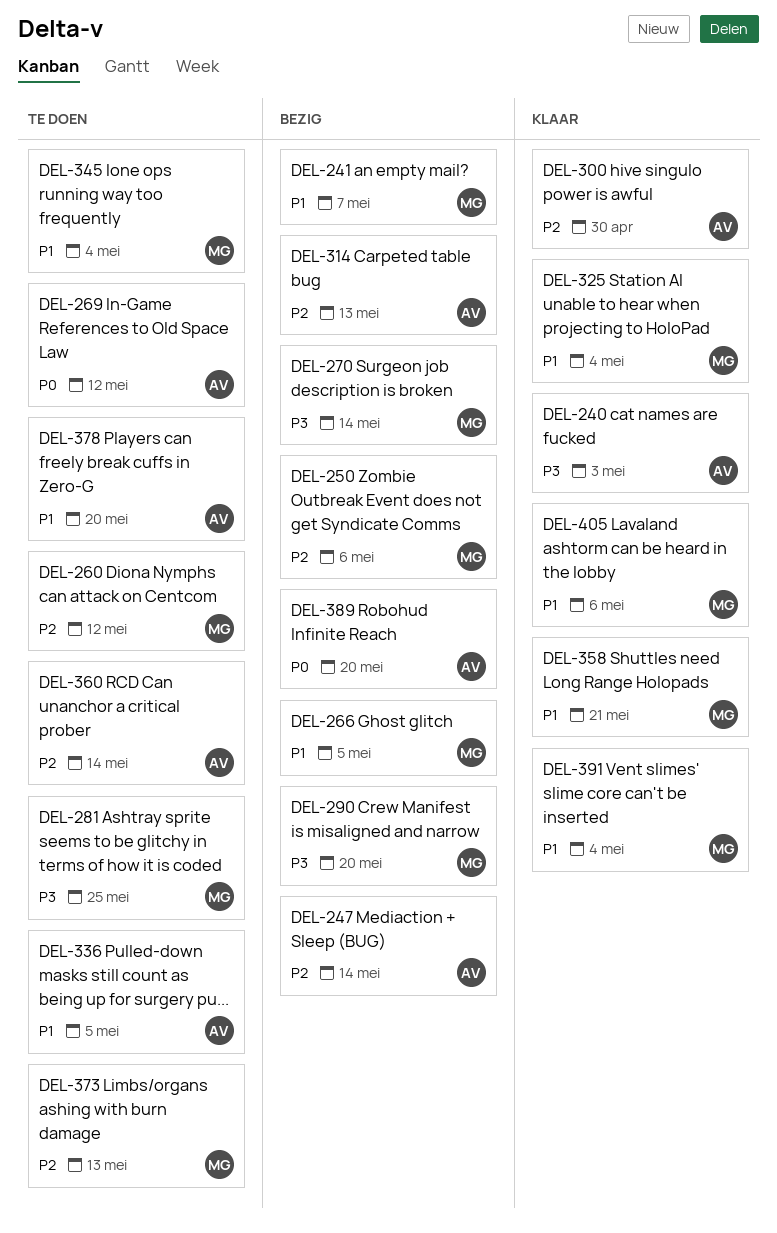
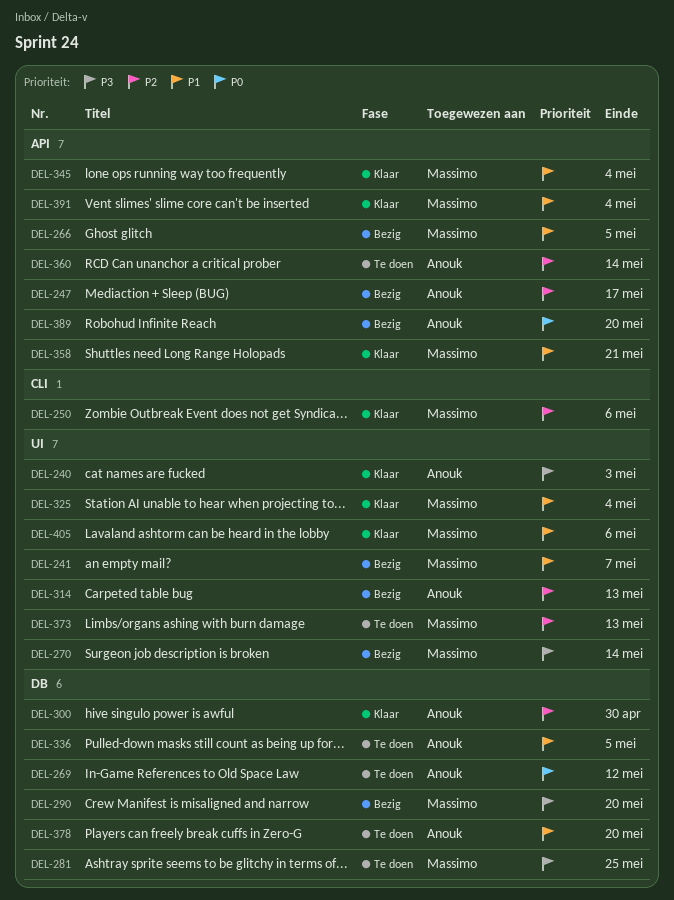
DEL-247, due: May 14 -> May 17
DEL-250, status: Bezig -> Klaar
DEL-260: present -> none
DEL-345, status: Te doen -> Klaar

